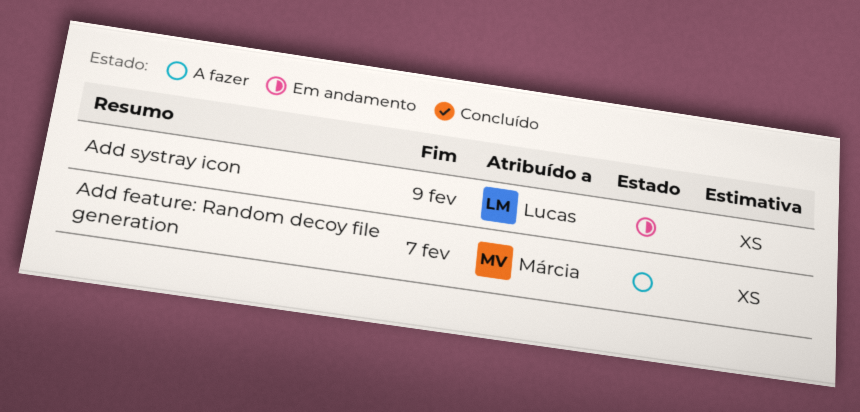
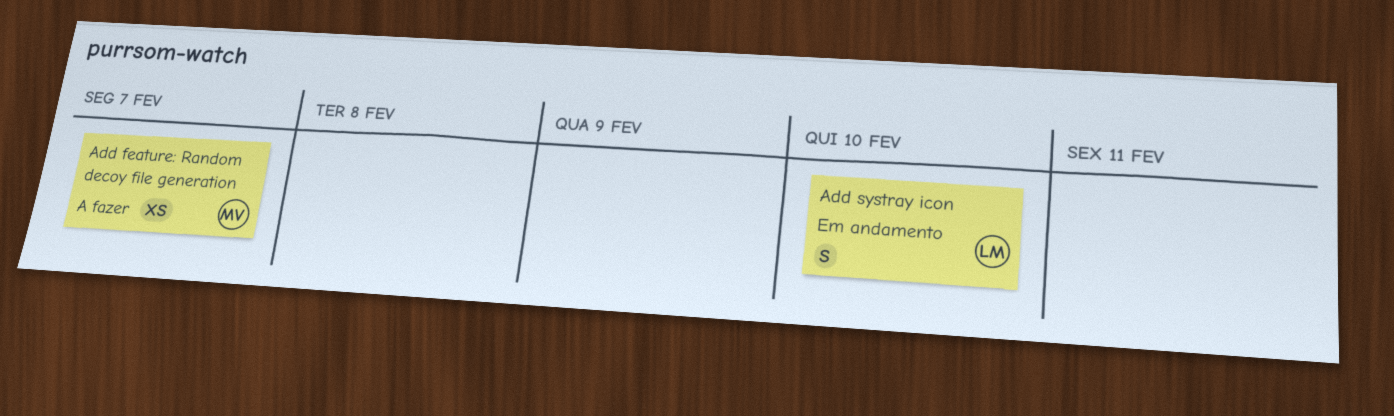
Add systray icon, estimate: XS -> S
Add systray icon, due: Feb 9 -> Feb 10

